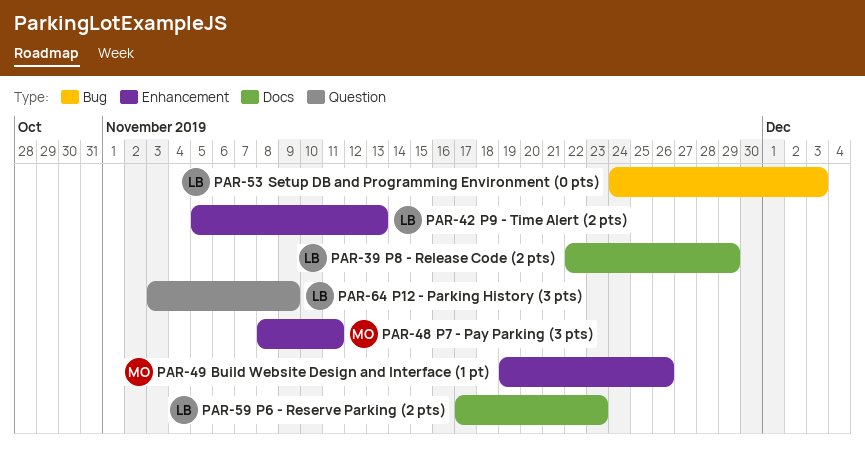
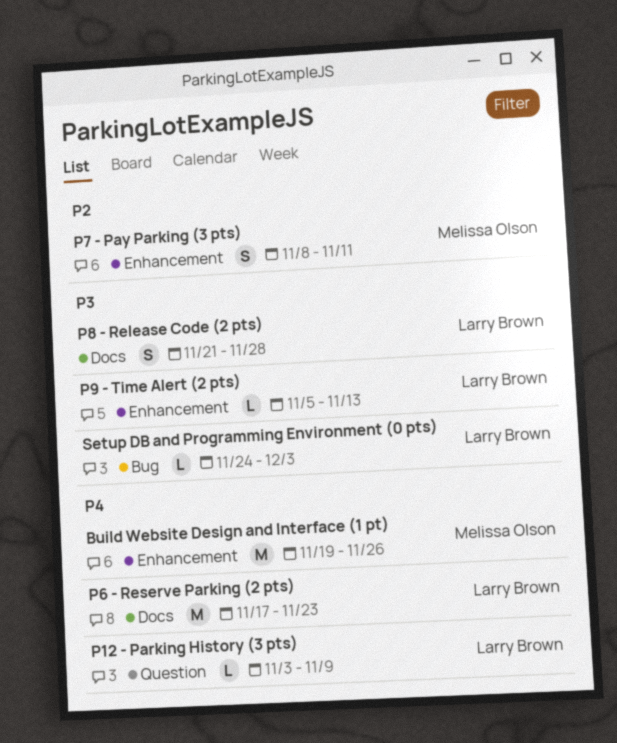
P8 - Release Code (2 pts), start: Nov 22 -> Nov 21
P8 - Release Code (2 pts), due: Nov 29 -> Nov 28

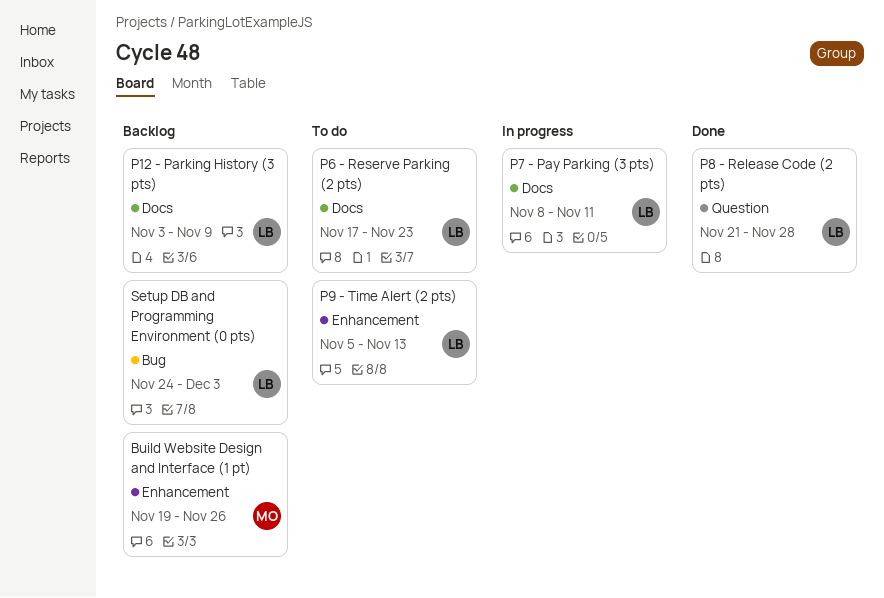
P12 - Parking History (3 pts), label: Question -> Docs
P7 - Pay Parking (3 pts), owner: Melissa Olson -> Larry Brown
P7 - Pay Parking (3 pts), label: Enhancement -> Docs
P8 - Release Code (2 pts), label: Docs -> Question

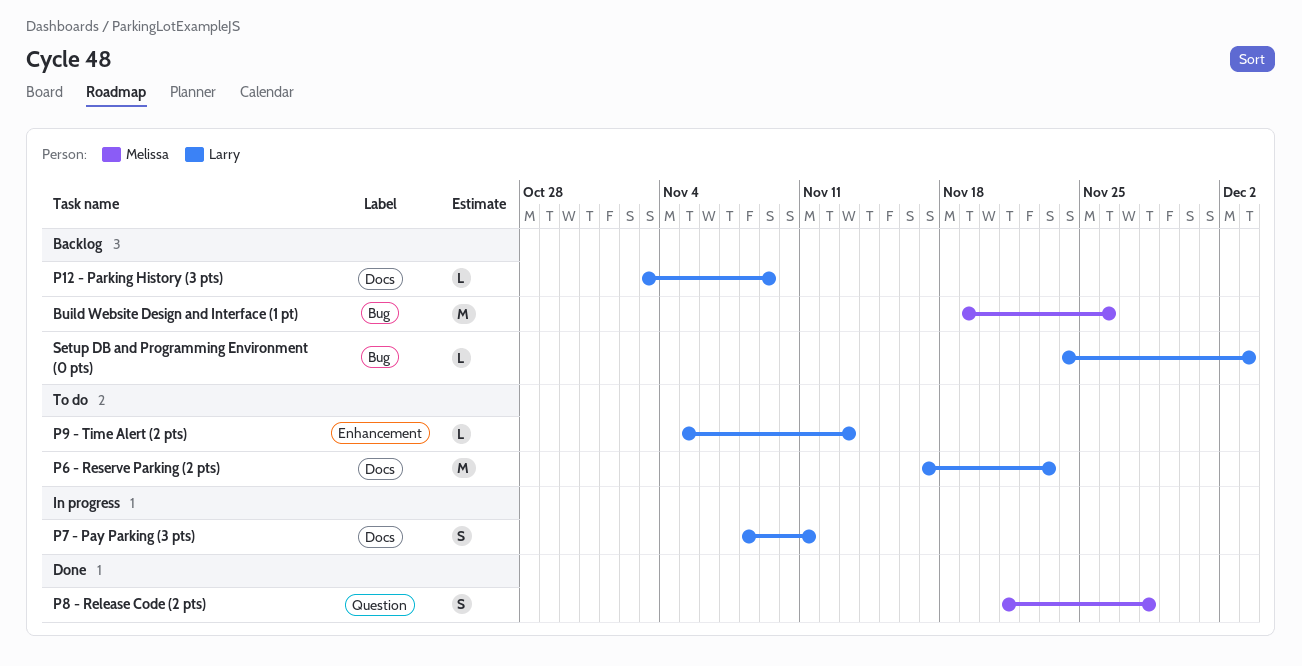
Build Website Design and Interface (1 pt), label: Enhancement -> Bug
P8 - Release Code (2 pts), owner: Larry -> Melissa

